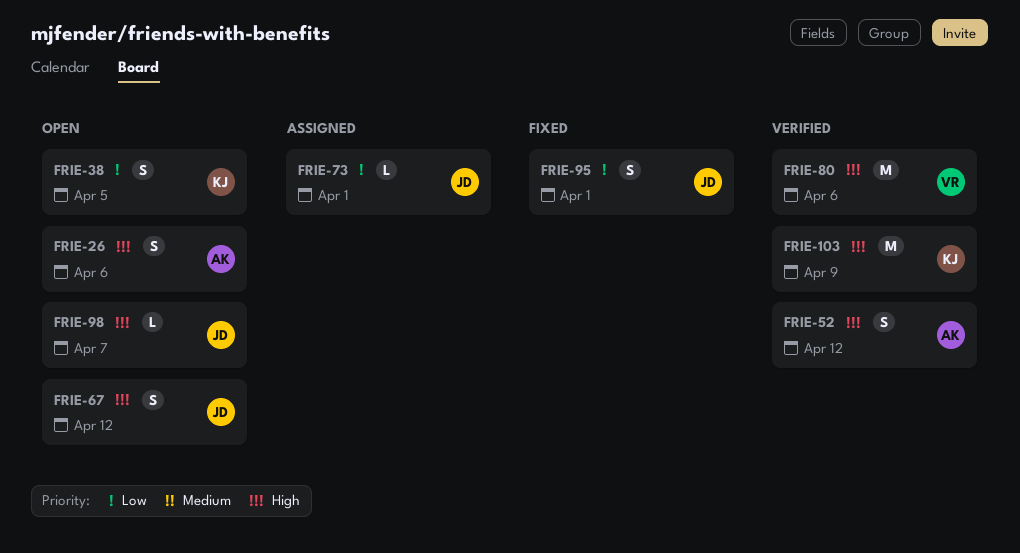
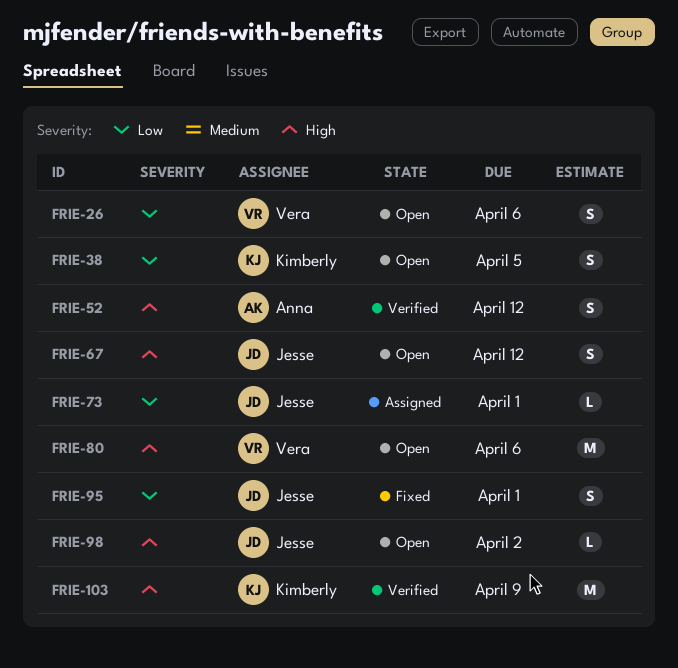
FRIE-26, owner: Anna -> Vera
FRIE-26, priority: High -> Low
FRIE-80, status: Verified -> Open
FRIE-98, due: Apr 7 -> Apr 2

